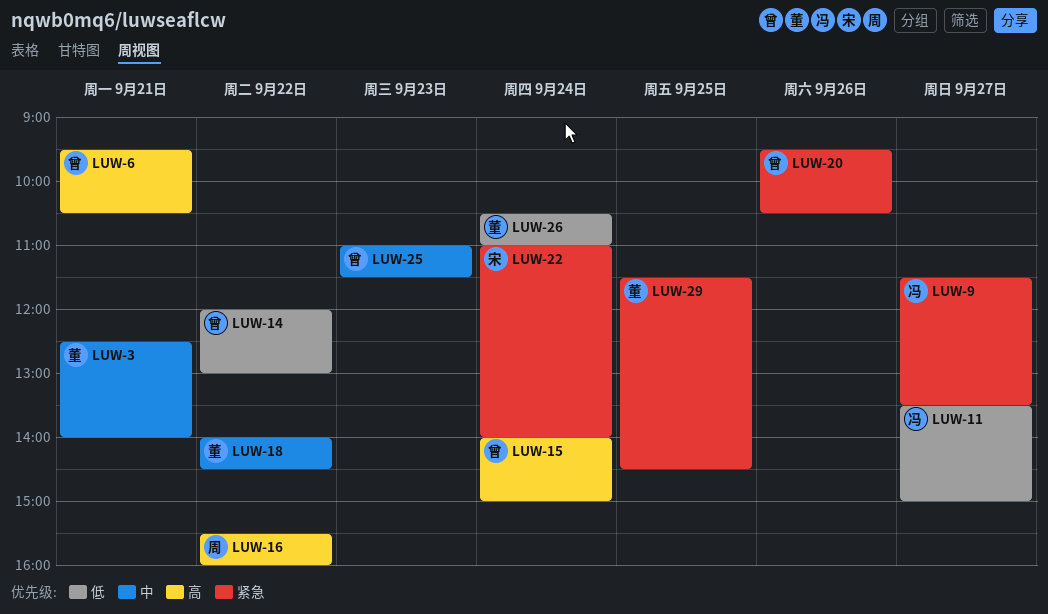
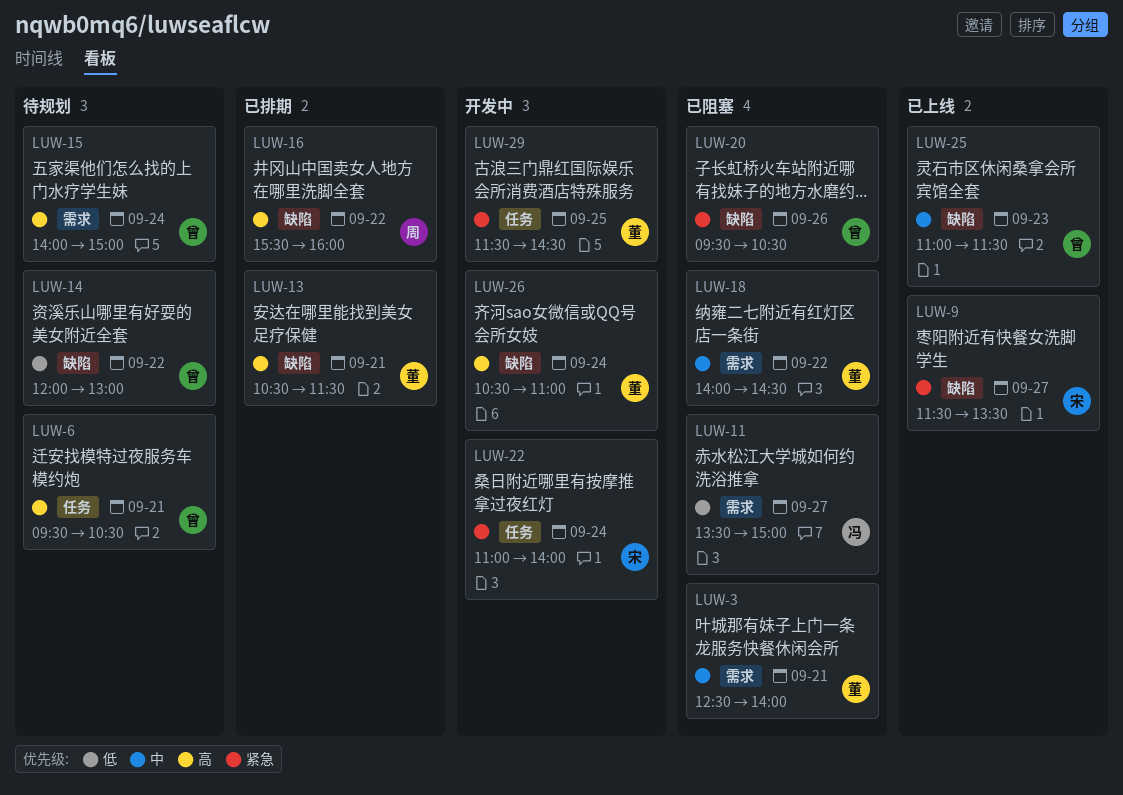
LUW-9, owner: 冯 -> 宋
LUW-13: none -> present
LUW-26, priority: 低 -> 高

